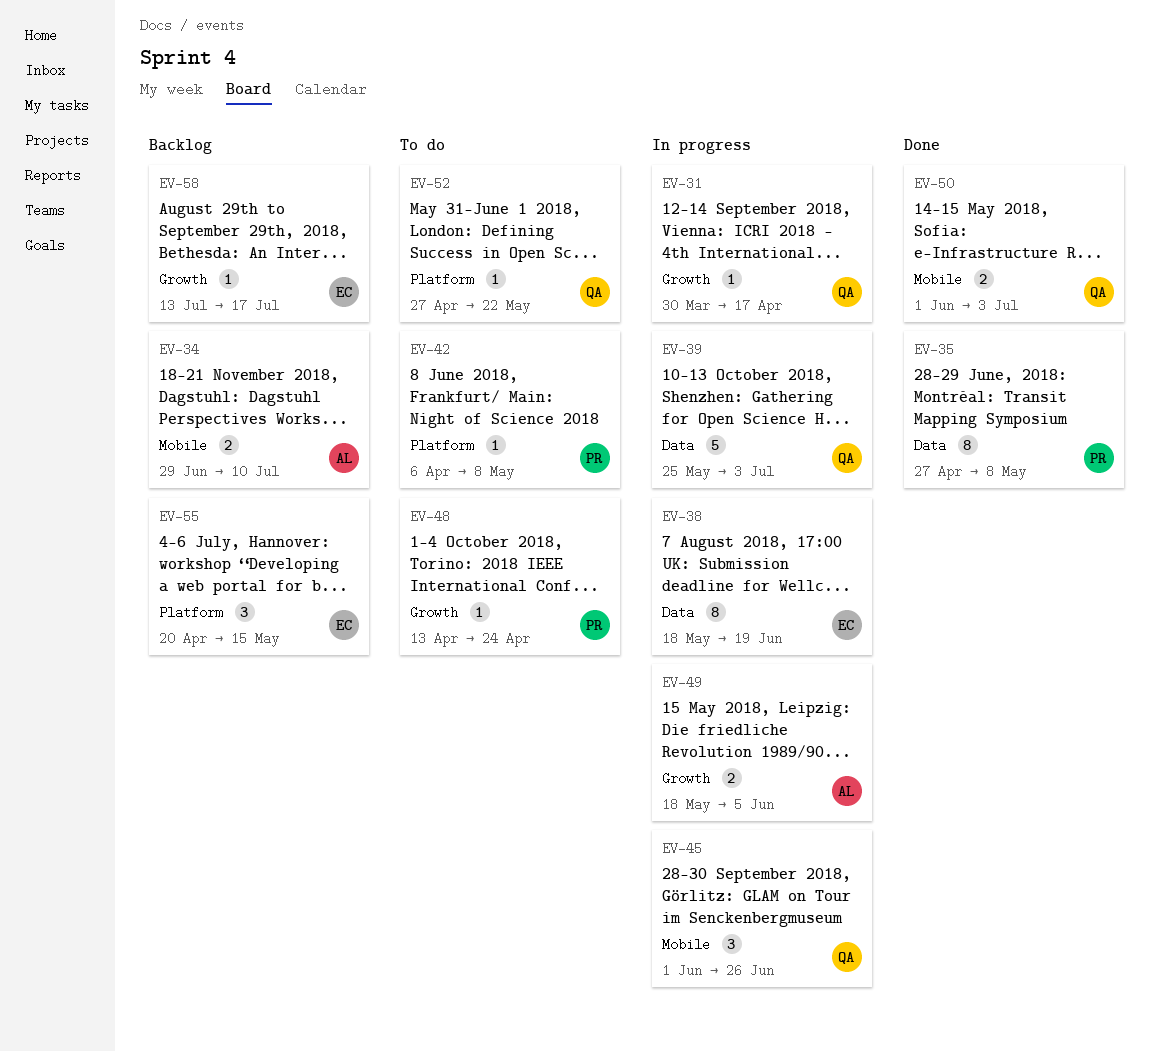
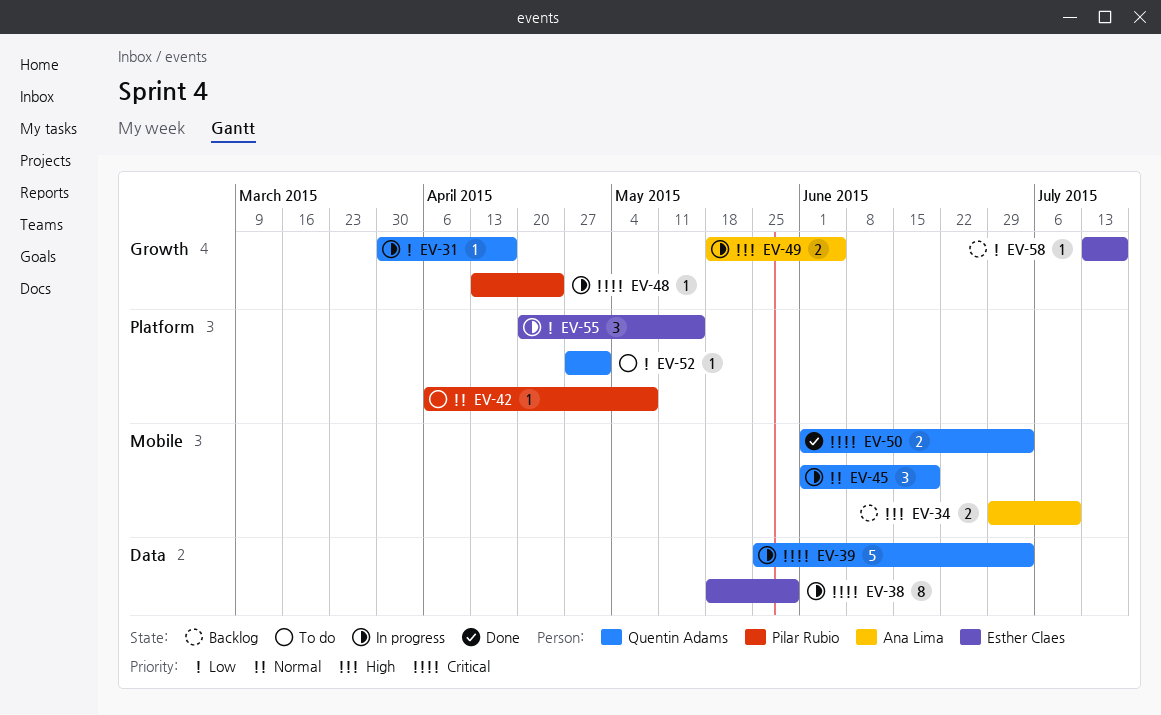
EV-35: present -> none
EV-38, due: Jun 19 -> May 29
EV-45, due: Jun 26 -> Jun 19
EV-48, status: To do -> In progress
EV-52, due: May 22 -> May 1
EV-55, status: Backlog -> In progress

